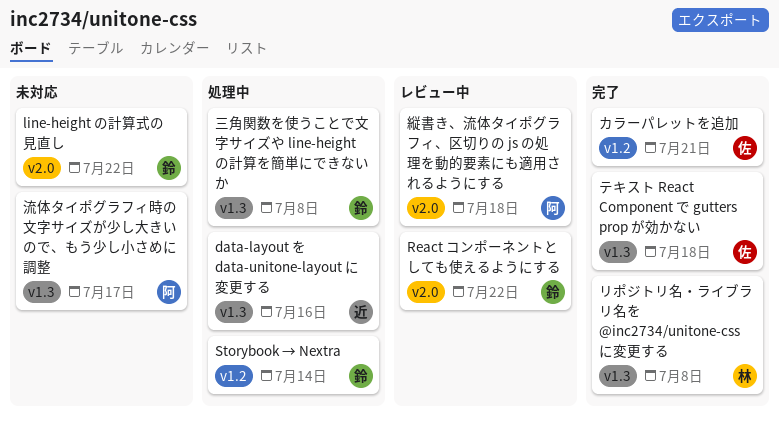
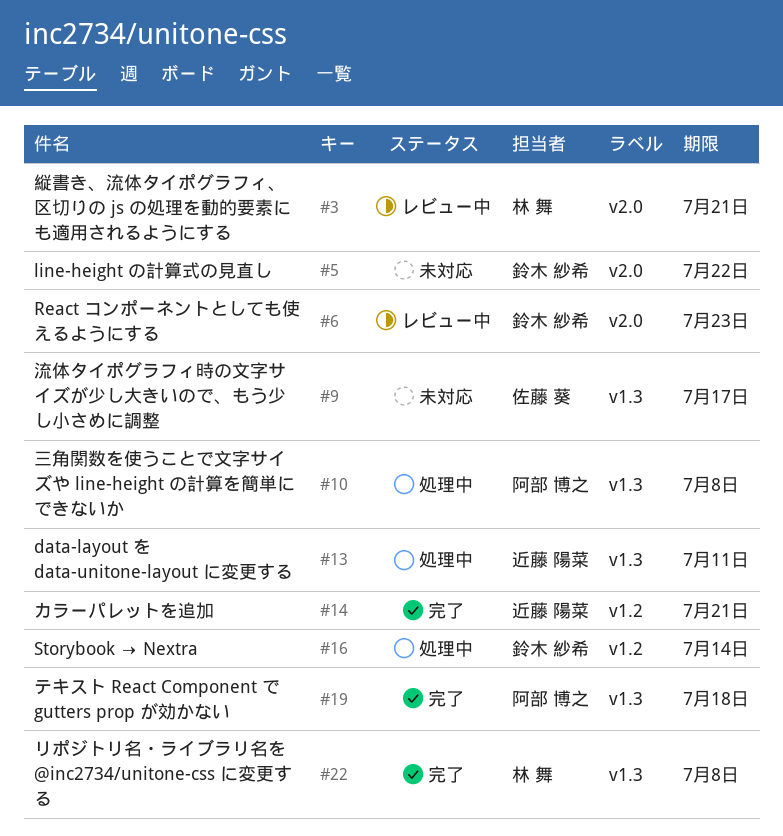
data-layout を data-unitone-layout に変更する, due: Jul 16 -> Jul 11
React コンポーネントとしても使えるようにする, due: Jul 22 -> Jul 23
カラーパレットを追加, owner: 佐藤 葵 -> 近藤 陽菜
テキスト React Component で gutters prop が効かない, owner: 佐藤 葵 -> 阿部 博之
三角関数を使うことで文字サイズや line-height の計算を簡単にできないか, owner: 鈴木 紗希 -> 阿部 博之
流体タイポグラフィ時の文字サイズが少し大きいので、もう少し小さめに調整, owner: 阿部 博之 -> 佐藤 葵
縦書き、流体タイポグラフィ、区切りの js の処理を動的要素にも適用されるようにする, owner: 阿部 博之 -> 林 舞
縦書き、流体タイポグラフィ、区切りの js の処理を動的要素にも適用されるようにする, due: Jul 18 -> Jul 21

